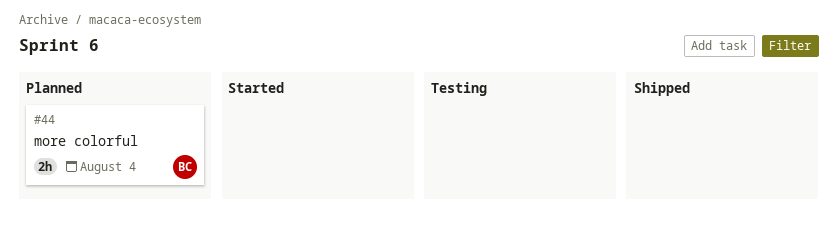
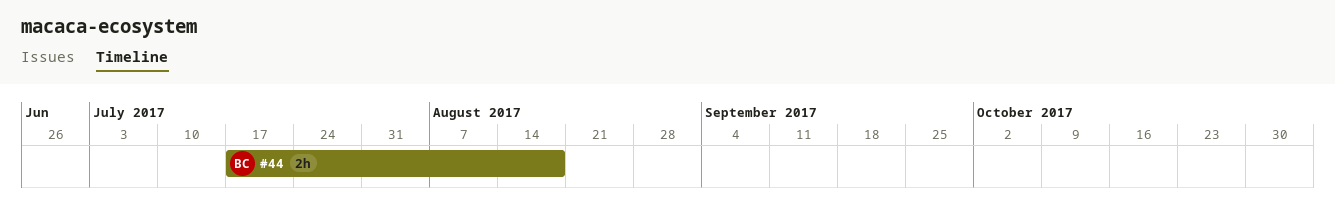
#44, due: Aug 4 -> Aug 18

